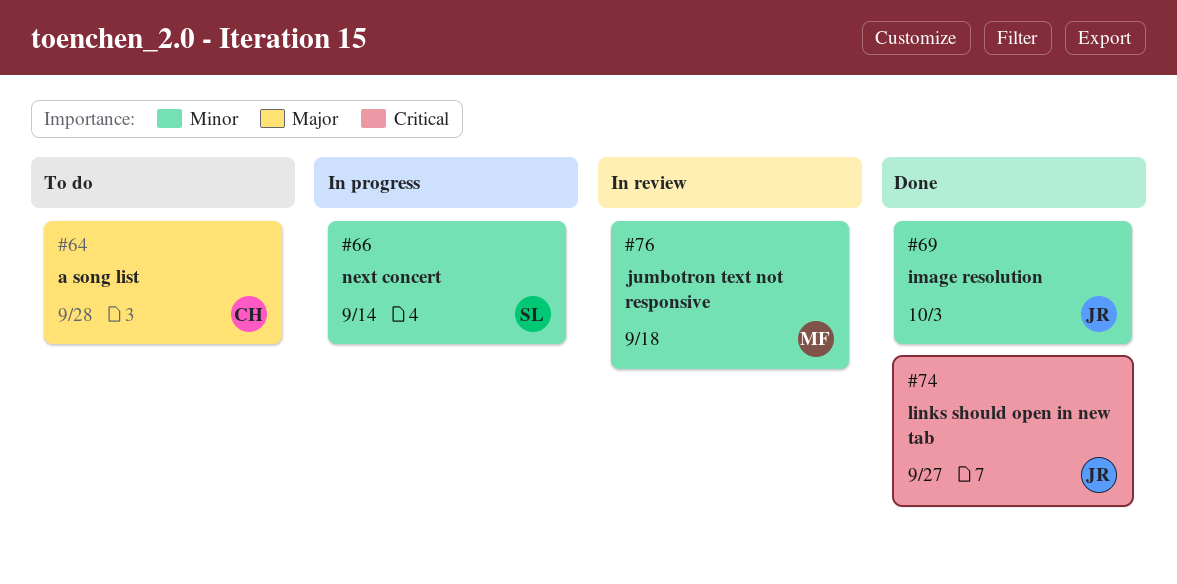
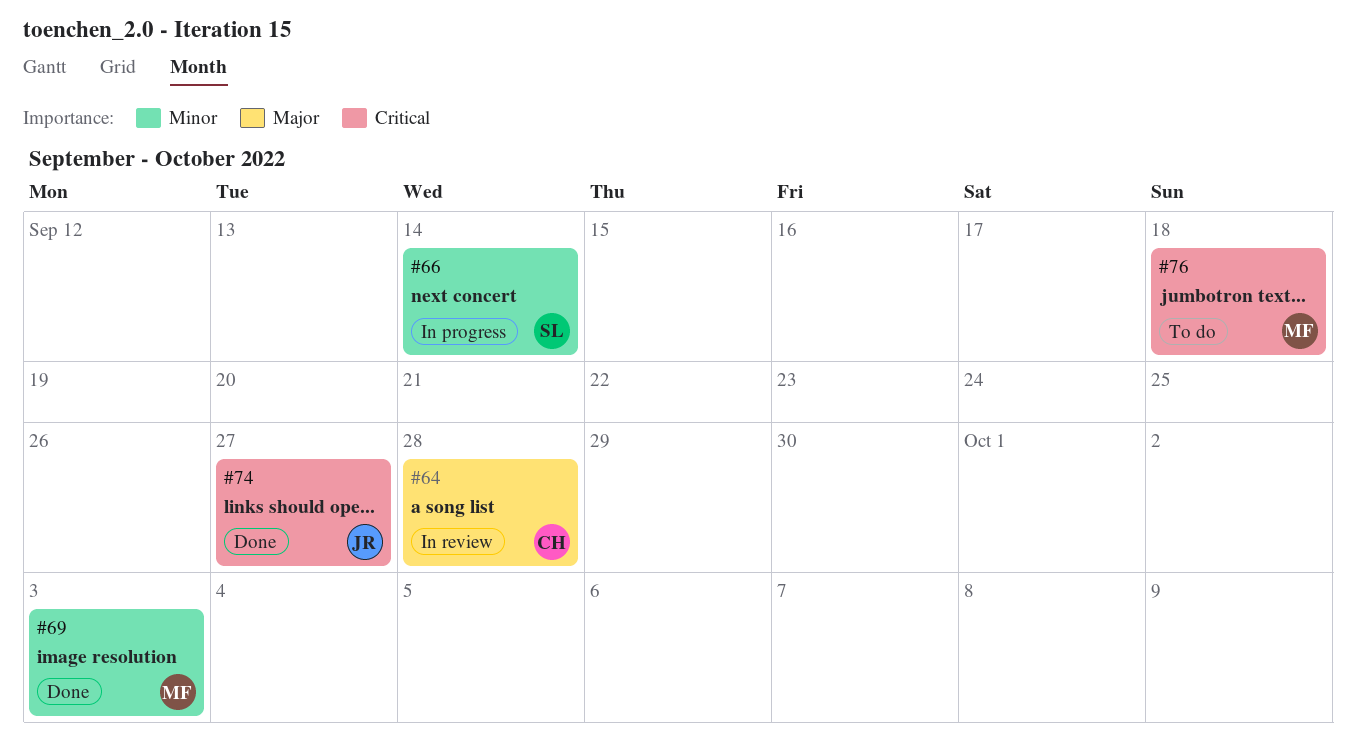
#64, status: To do -> In review
#69, owner: JR -> MF
#76, status: In review -> To do
#76, priority: Minor -> Critical

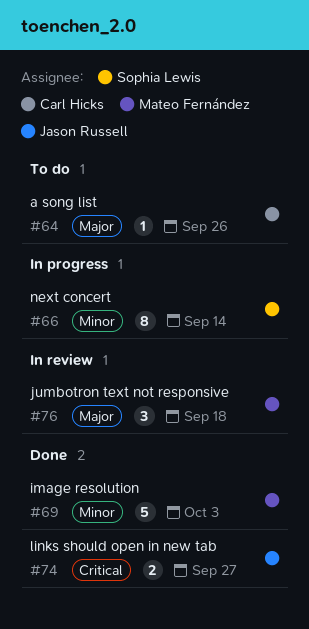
#64, status: In review -> To do
#64, due: Sep 28 -> Sep 26
#76, status: To do -> In review
#76, priority: Critical -> Major

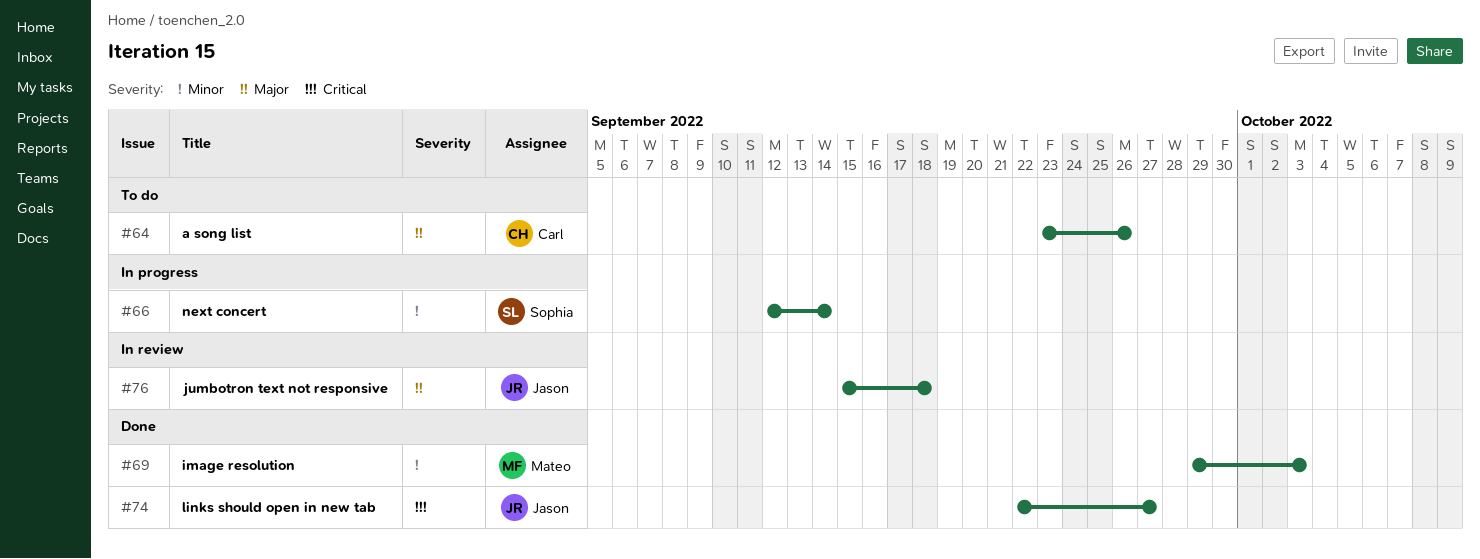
#76, owner: Mateo Fernández -> Jason Russell

